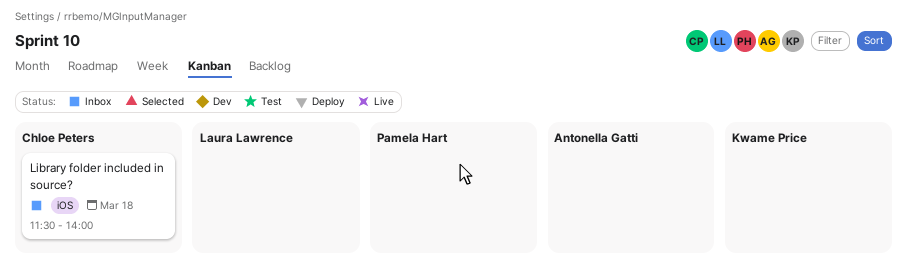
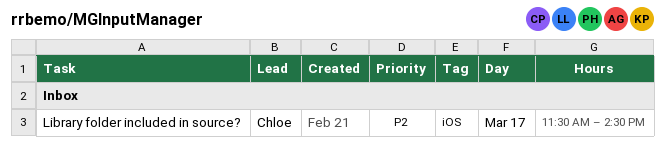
Library folder included in source?, day: Mar 18 -> Mar 17
Library folder included in source?, ends: 14:00 -> 14:30

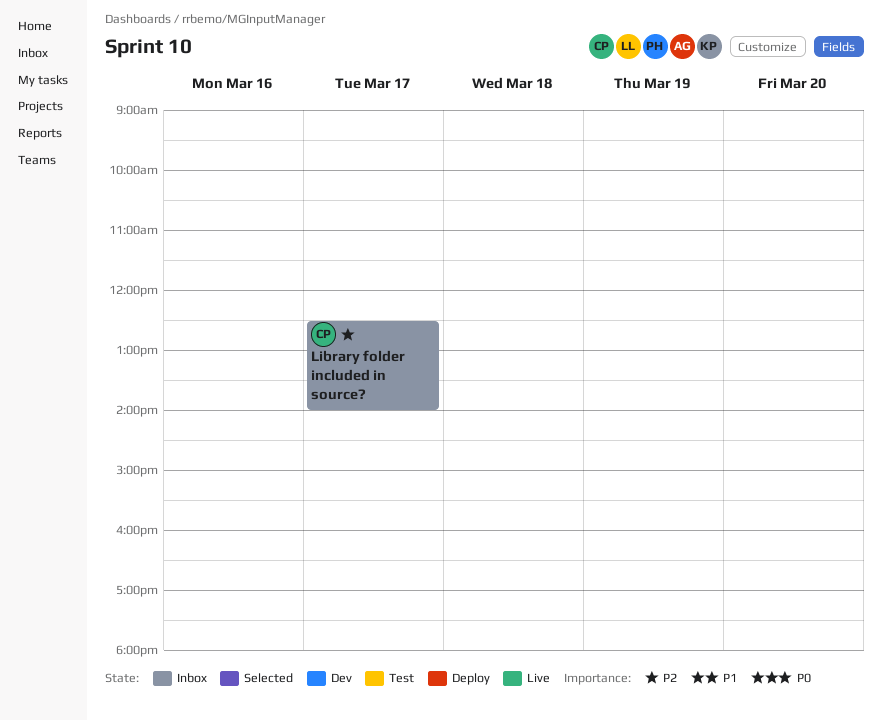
Library folder included in source?, begins: 11:30 -> 12:30
Library folder included in source?, ends: 14:30 -> 14:00

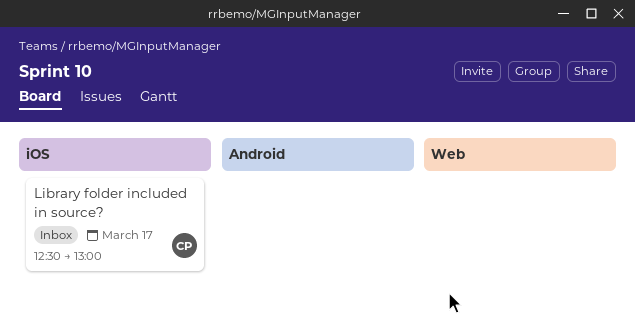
Library folder included in source?, ends: 14:00 -> 13:00

